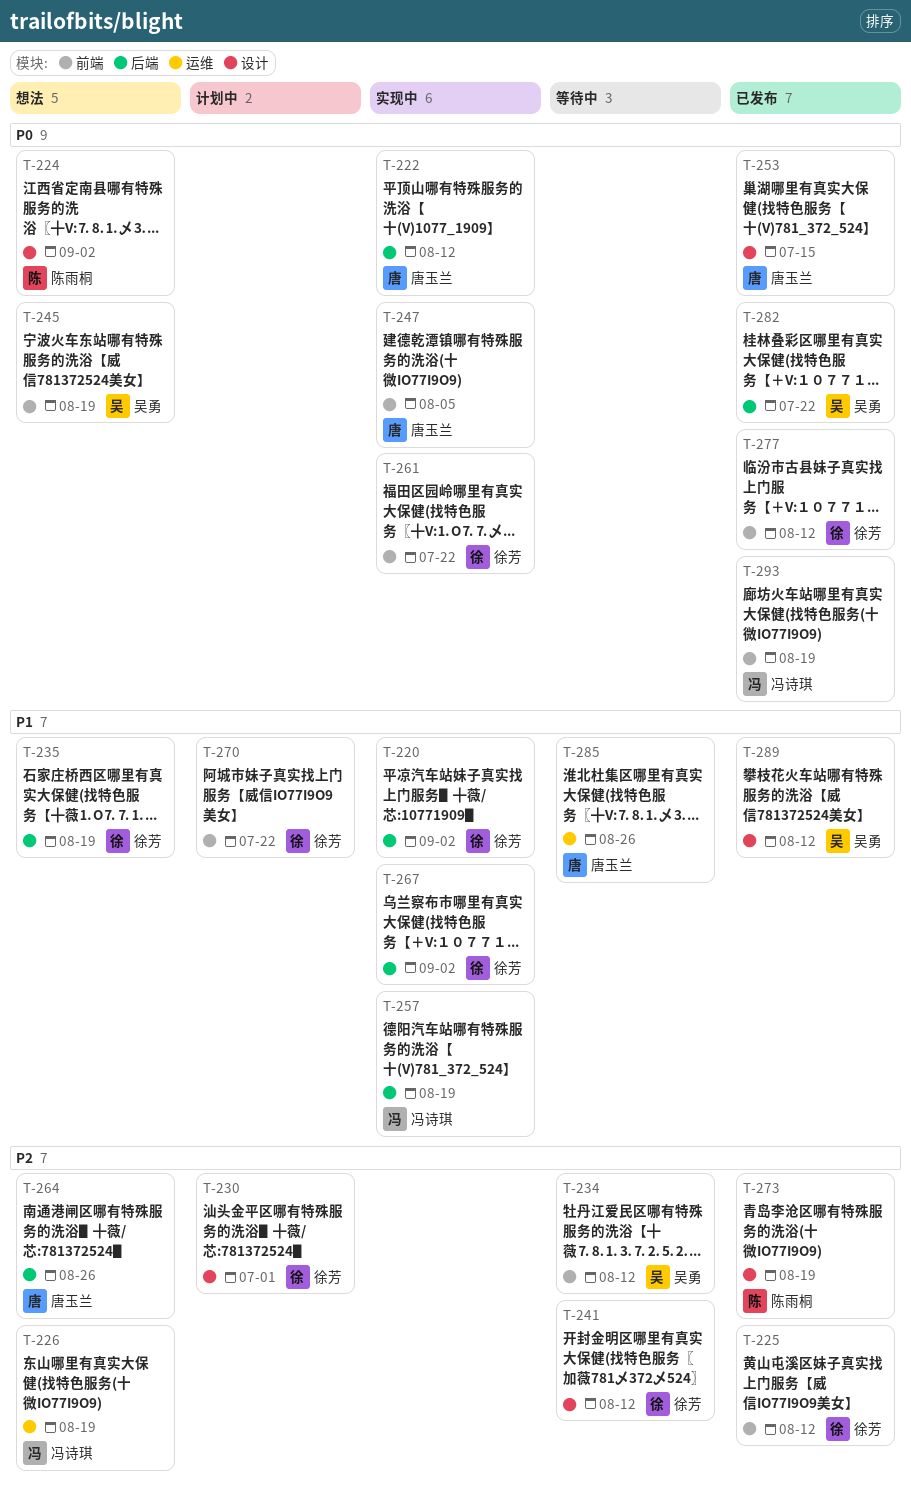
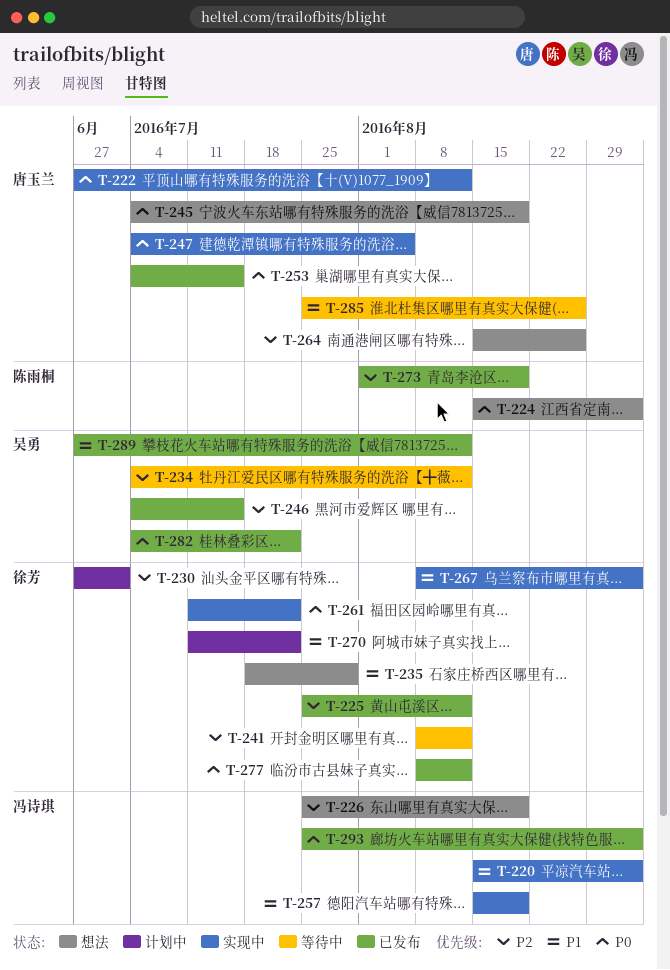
T-220, owner: 徐芳 -> 冯诗琪
T-235, due: Aug 19 -> Jul 29
T-245, owner: 吴勇 -> 唐玉兰
T-246: none -> present
T-293, due: Aug 19 -> Sep 2

